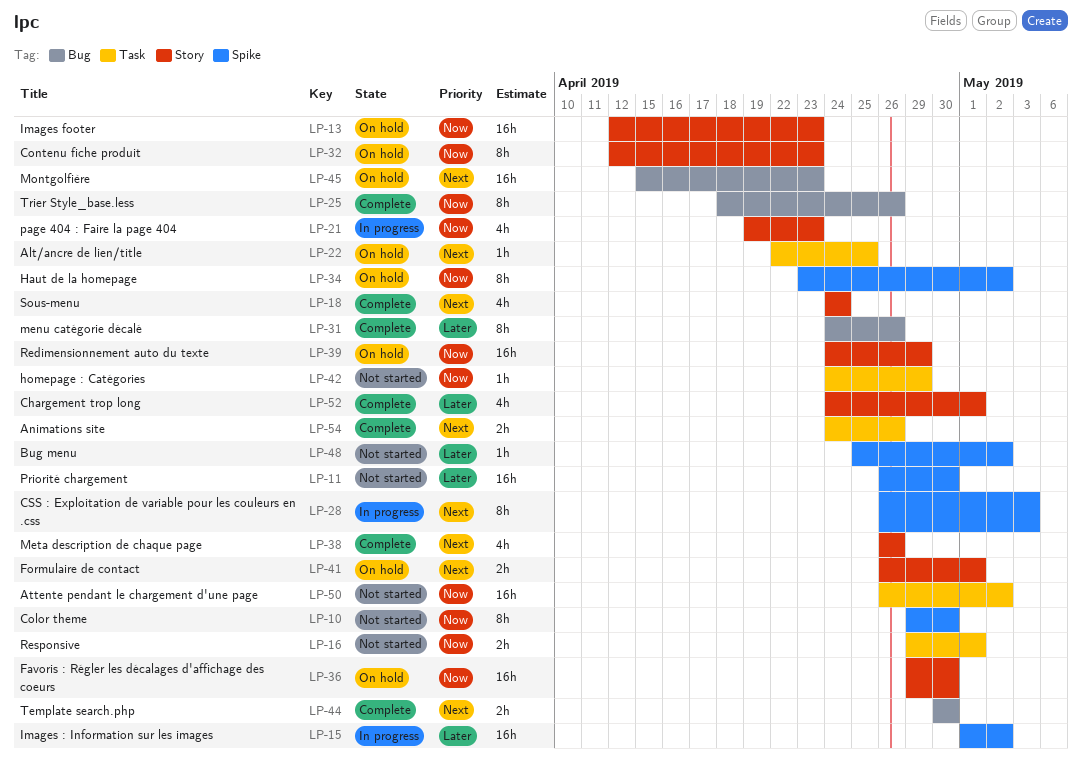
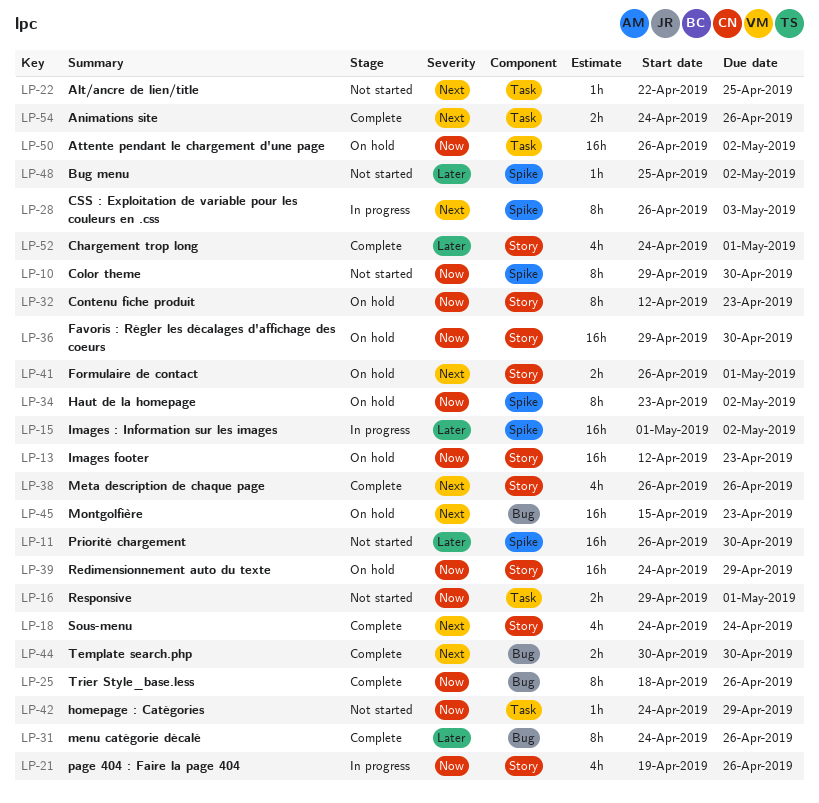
LP-21, due: Apr 23 -> Apr 26
LP-22, status: On hold -> Not started
LP-50, status: Not started -> On hold

